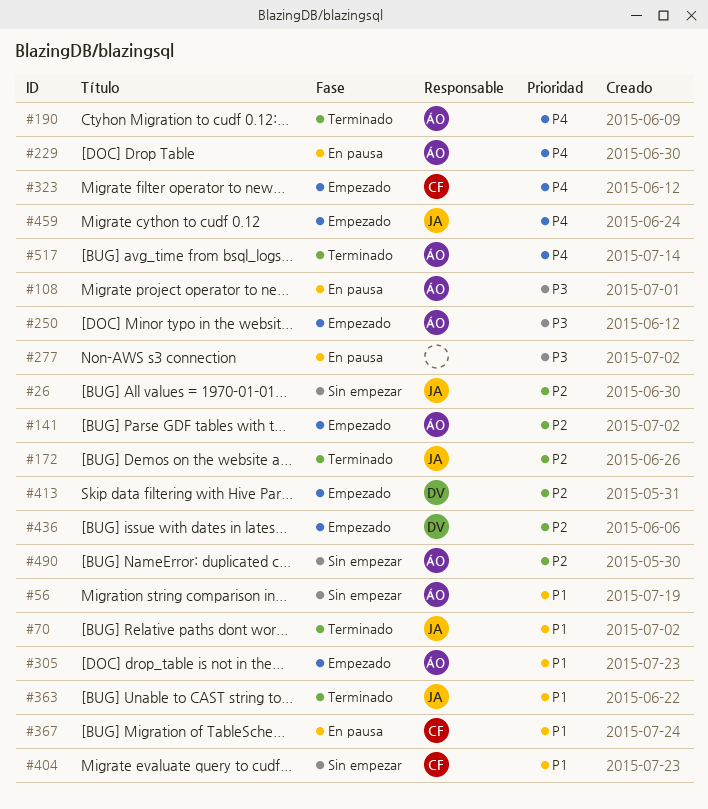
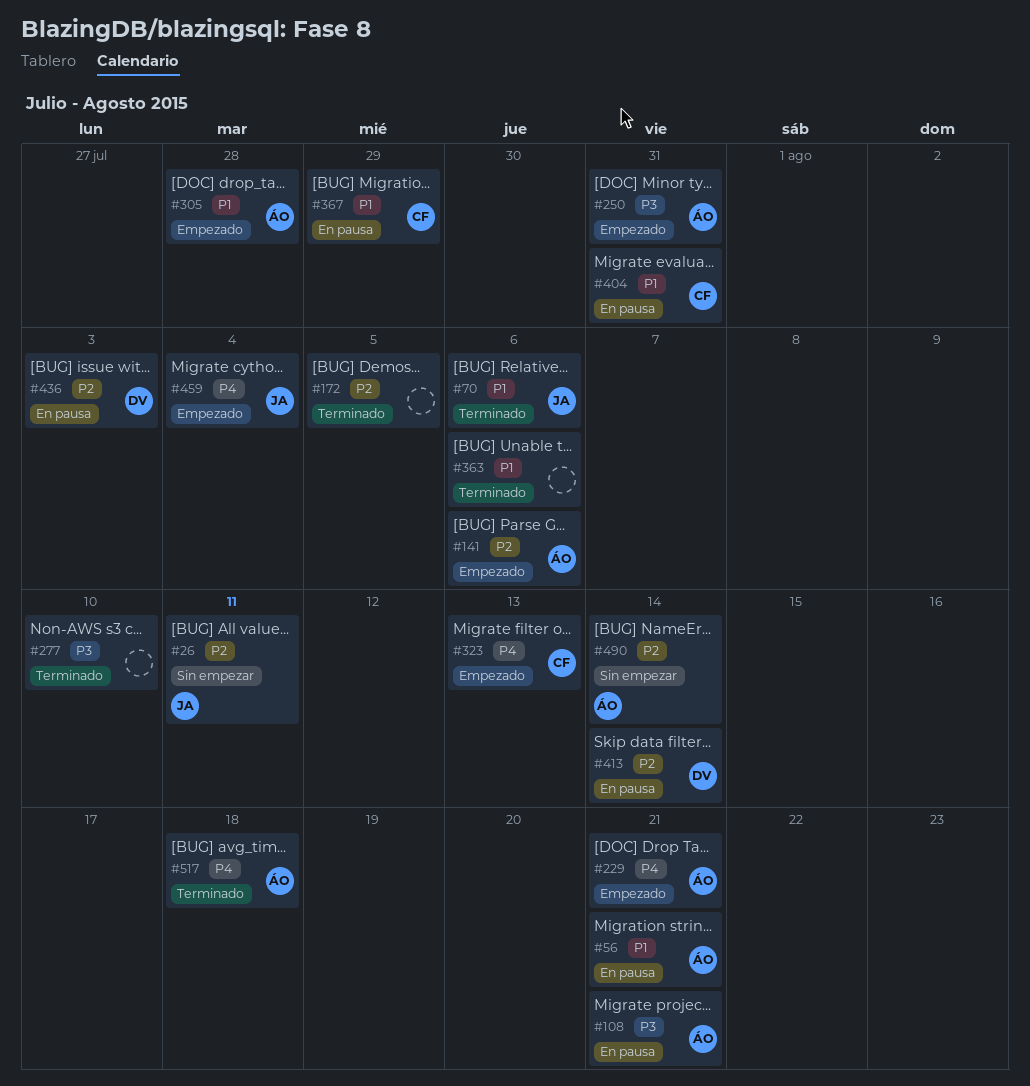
#56, status: Sin empezar -> En pausa
#172, owner: JA -> none
#190: present -> none
#229, status: En pausa -> Empezado
#277, status: En pausa -> Terminado
#363, owner: JA -> none
#404, status: Sin empezar -> En pausa
#413, status: Empezado -> En pausa
#436, status: Empezado -> En pausa

